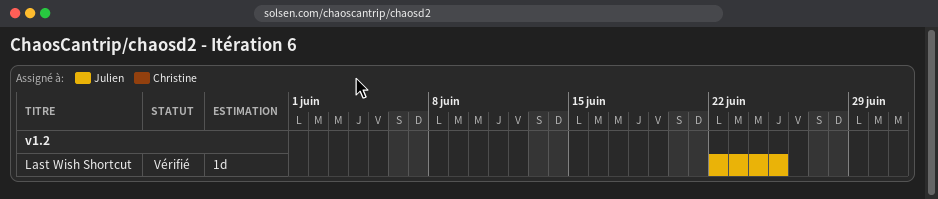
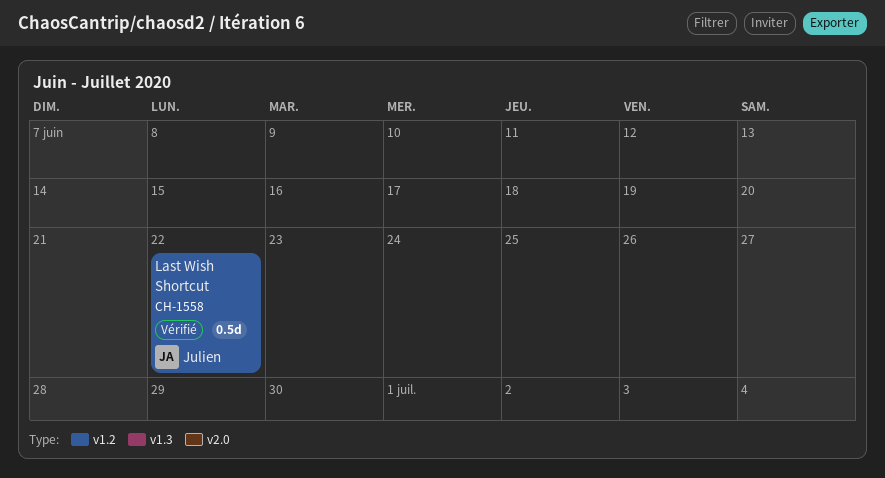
Last Wish Shortcut, estimate: 1d -> 0.5d
Last Wish Shortcut, due: Jun 25 -> Jun 22

